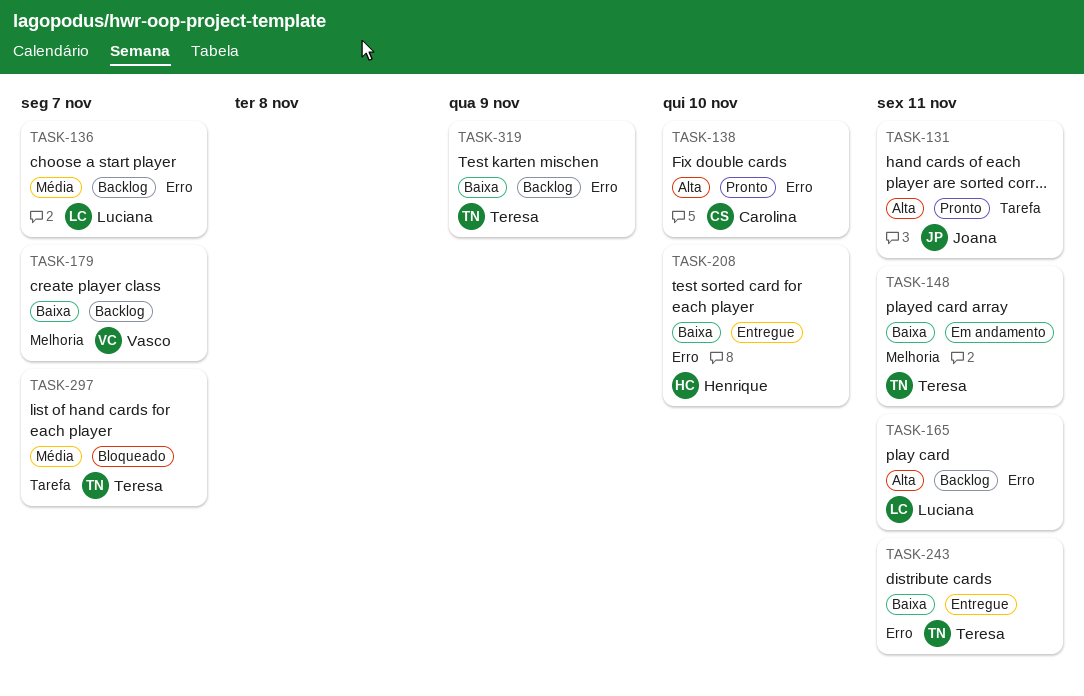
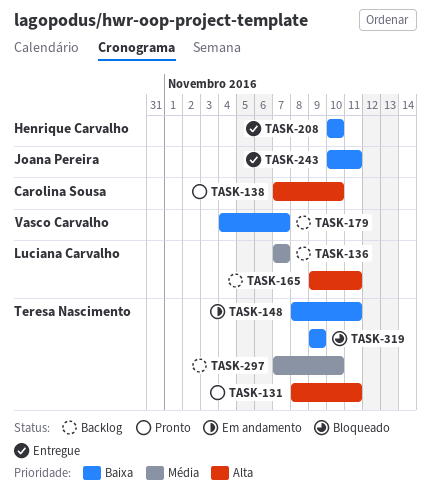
TASK-131, owner: Joana Pereira -> Teresa Nascimento
TASK-243, owner: Teresa Nascimento -> Joana Pereira
TASK-297, status: Bloqueado -> Backlog
TASK-297, due: Nov 7 -> Nov 10
TASK-319, status: Backlog -> Bloqueado

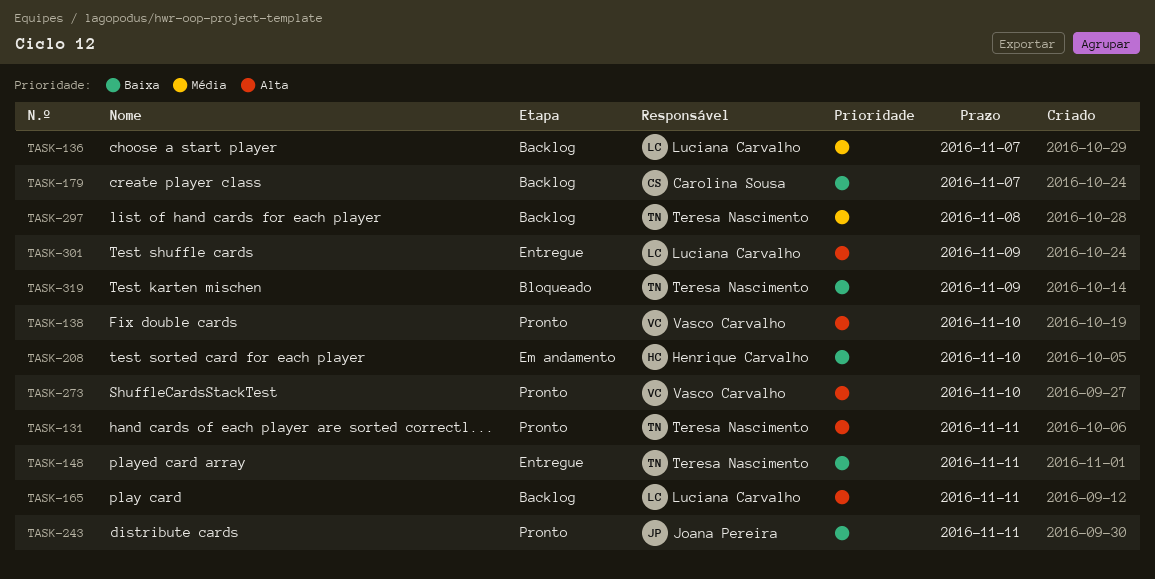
TASK-138, owner: Carolina Sousa -> Vasco Carvalho
TASK-148, status: Em andamento -> Entregue
TASK-179, owner: Vasco Carvalho -> Carolina Sousa
TASK-208, status: Entregue -> Em andamento
TASK-243, status: Entregue -> Pronto
TASK-273: none -> present
TASK-297, due: Nov 10 -> Nov 8
TASK-301: none -> present

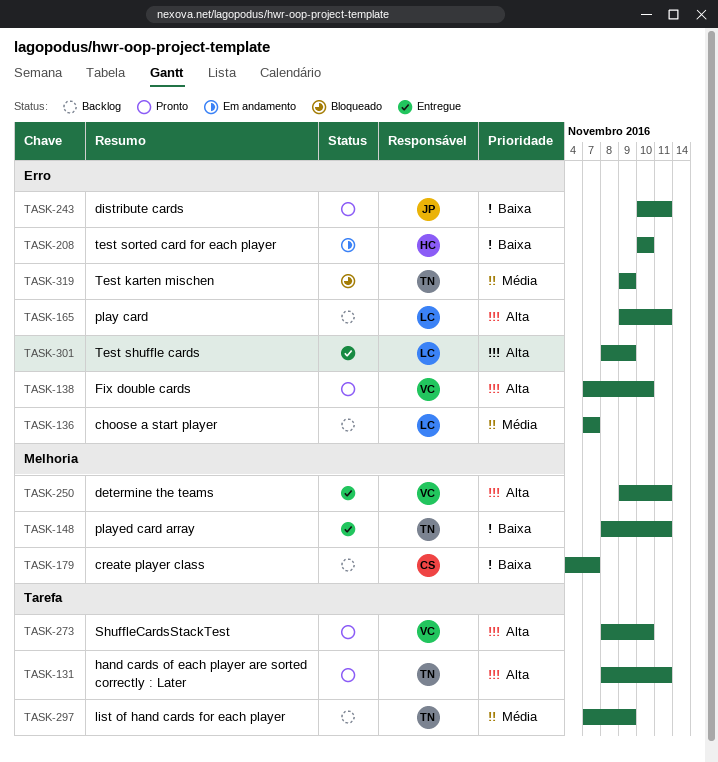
TASK-250: none -> present
TASK-297, due: Nov 8 -> Nov 9
TASK-319, priority: Baixa -> Média

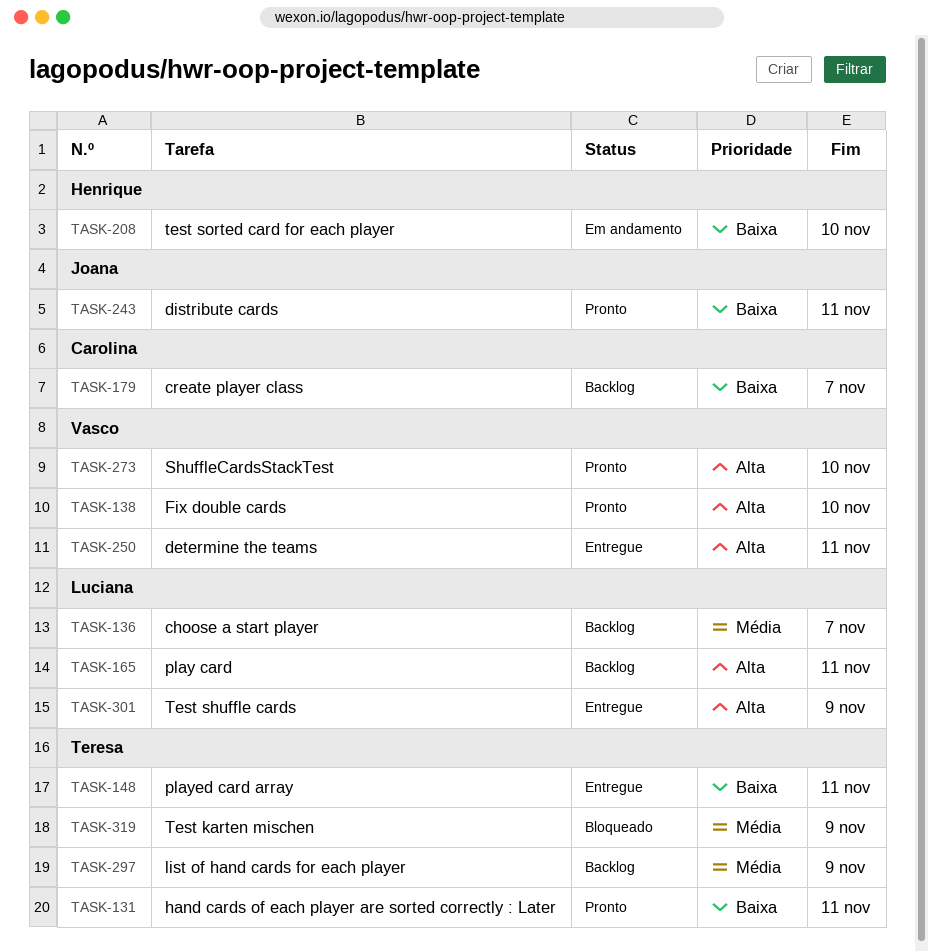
TASK-131, priority: Alta -> Baixa

